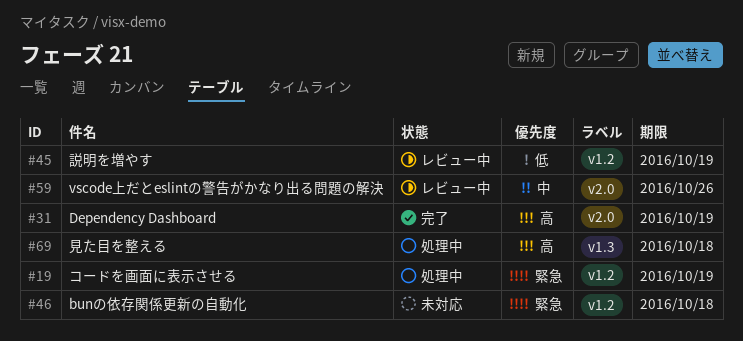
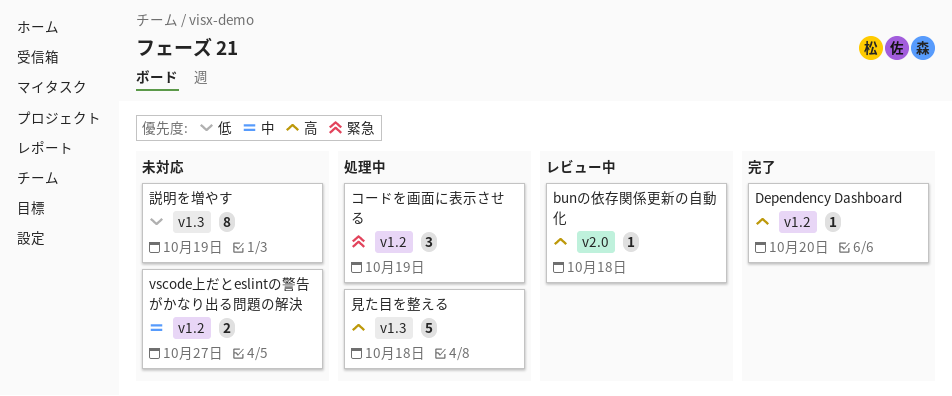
bunの依存関係更新の自動化, status: 未対応 -> レビュー中
bunの依存関係更新の自動化, priority: 緊急 -> 高
bunの依存関係更新の自動化, label: v1.2 -> v2.0
Dependency Dashboard, label: v2.0 -> v1.2
Dependency Dashboard, due: Oct 19 -> Oct 20
vscode上だとeslintの警告がかなり出る問題の解決, status: レビュー中 -> 未対応
vscode上だとeslintの警告がかなり出る問題の解決, label: v2.0 -> v1.2
vscode上だとeslintの警告がかなり出る問題の解決, due: Oct 26 -> Oct 27
説明を増やす, status: レビュー中 -> 未対応
説明を増やす, label: v1.2 -> v1.3

